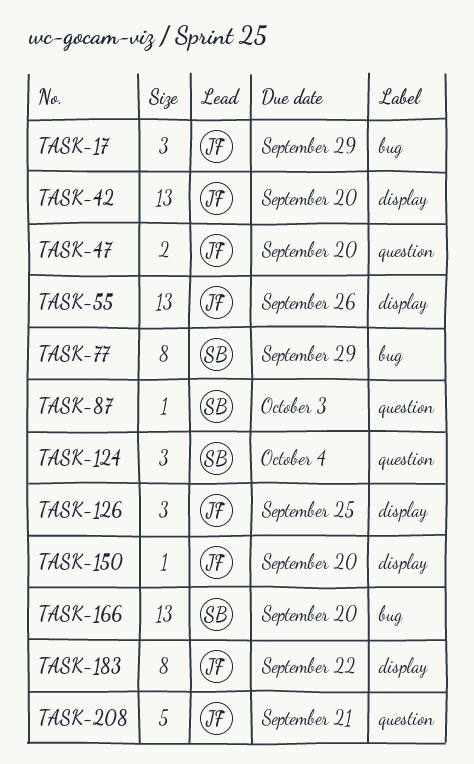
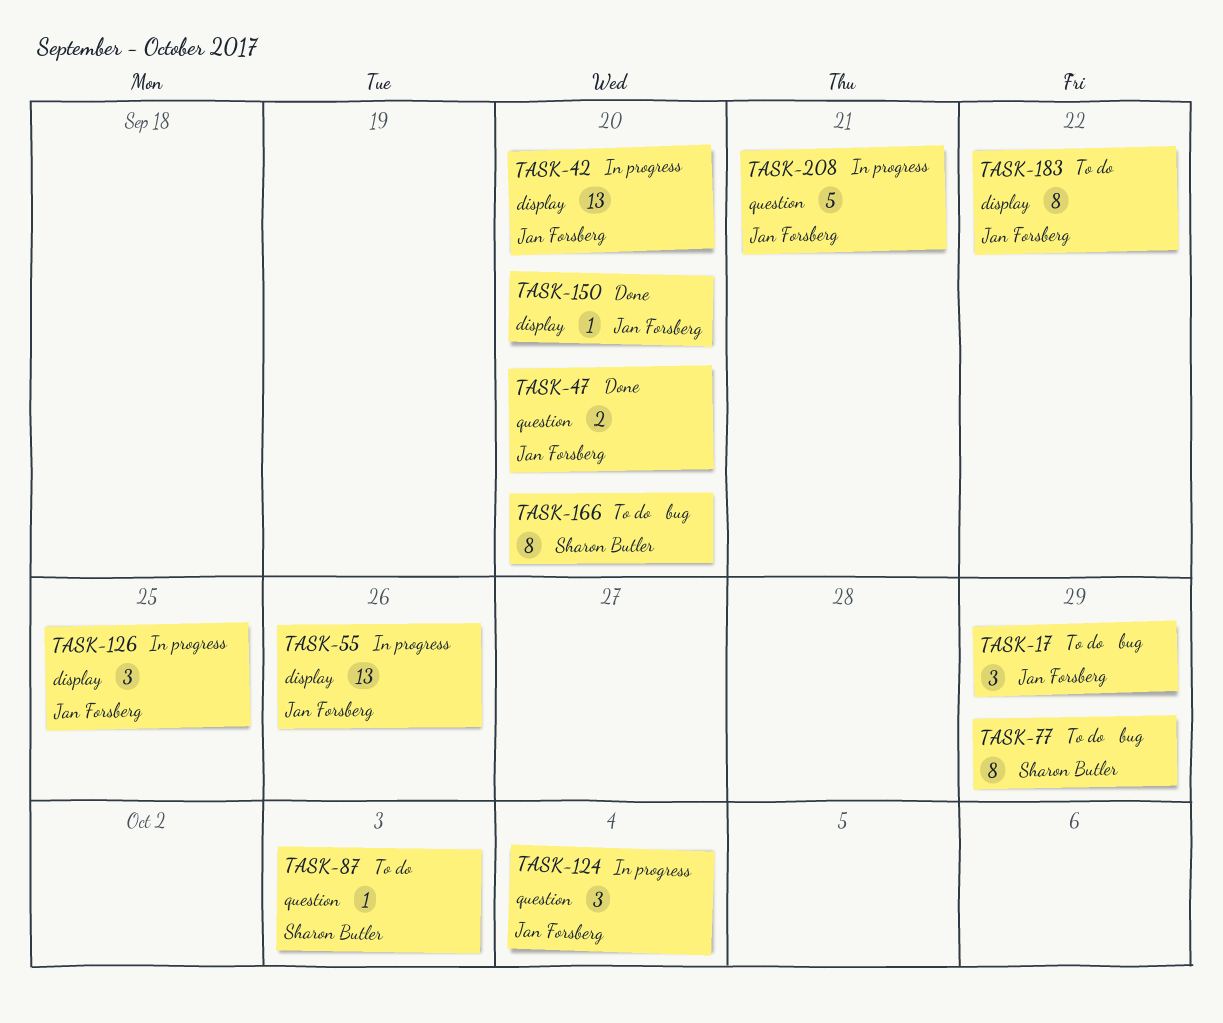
TASK-124, owner: Sharon Butler -> Jan Forsberg
TASK-166, estimate: 13 -> 8

